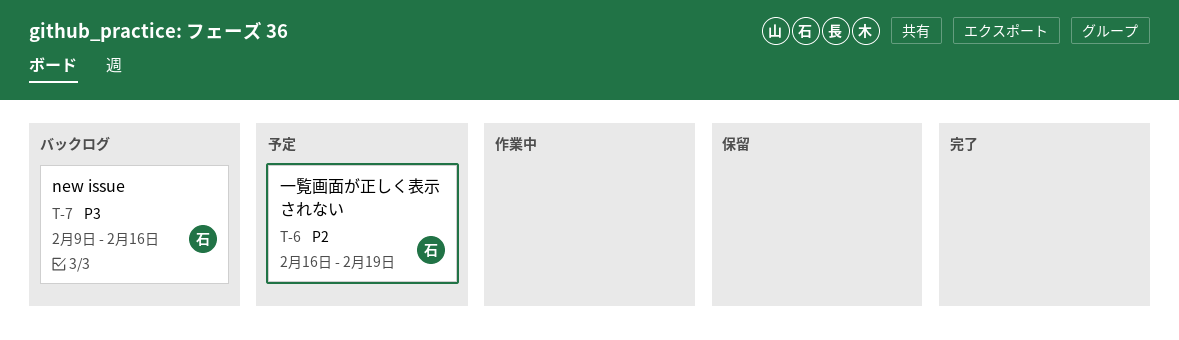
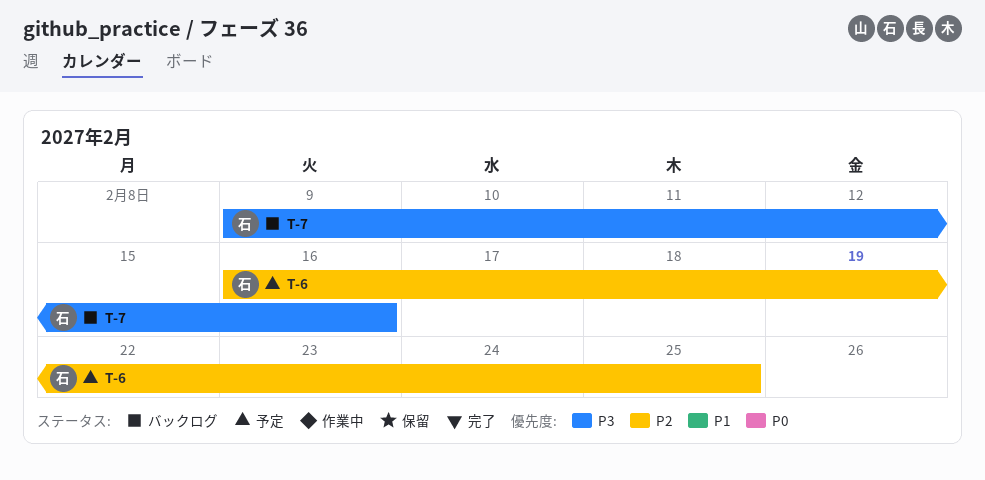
T-6, due: Feb 19 -> Feb 25

